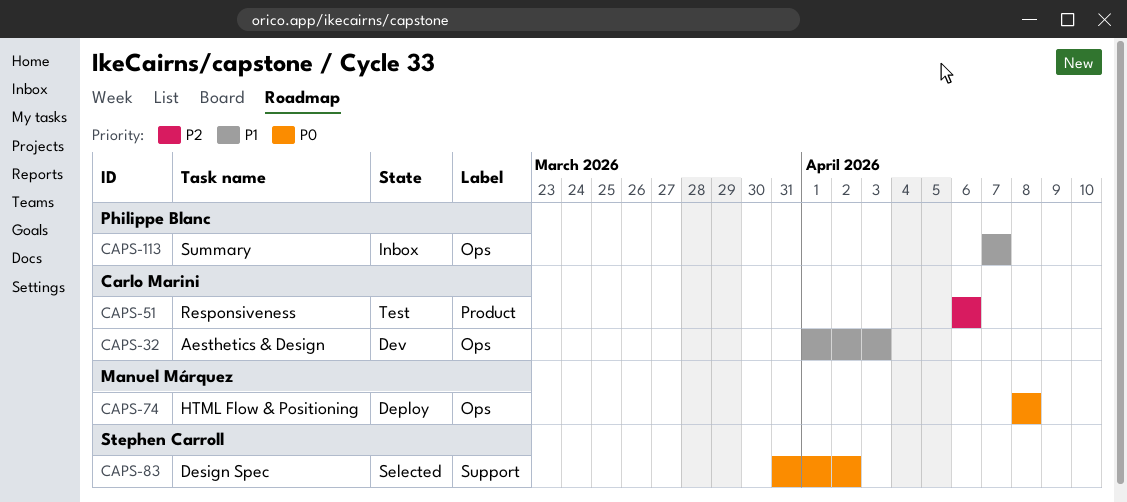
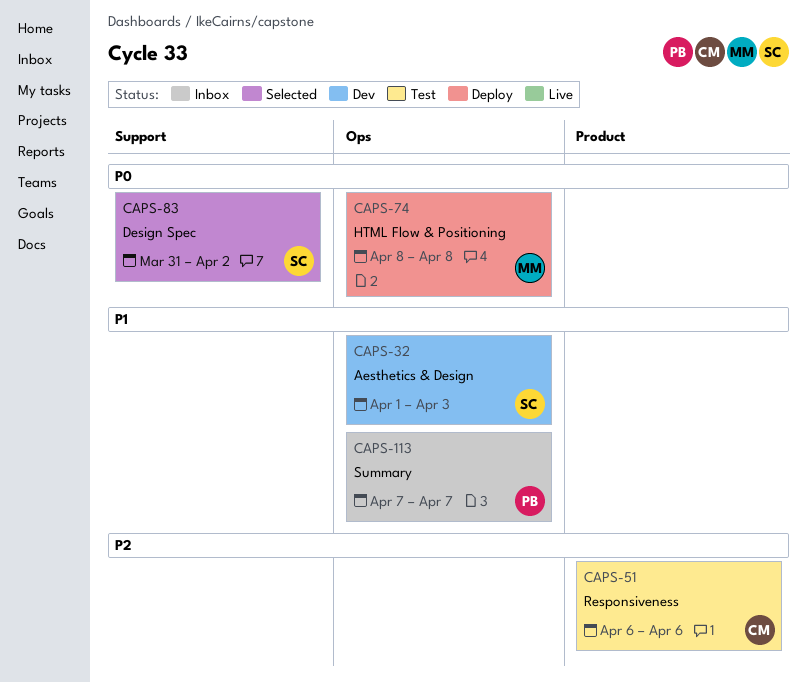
CAPS-32, owner: Carlo Marini -> Stephen Carroll

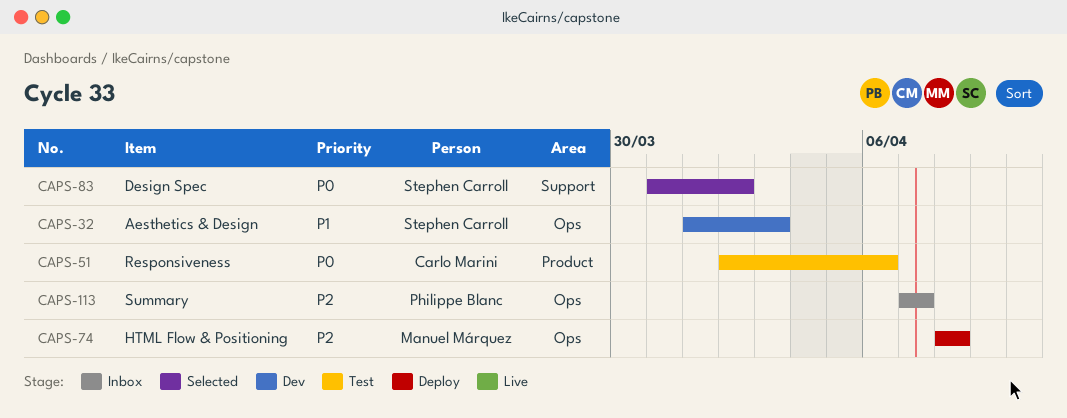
CAPS-51, priority: P2 -> P0
CAPS-51, start: Apr 6 -> Apr 2
CAPS-74, priority: P0 -> P2
CAPS-113, priority: P1 -> P2

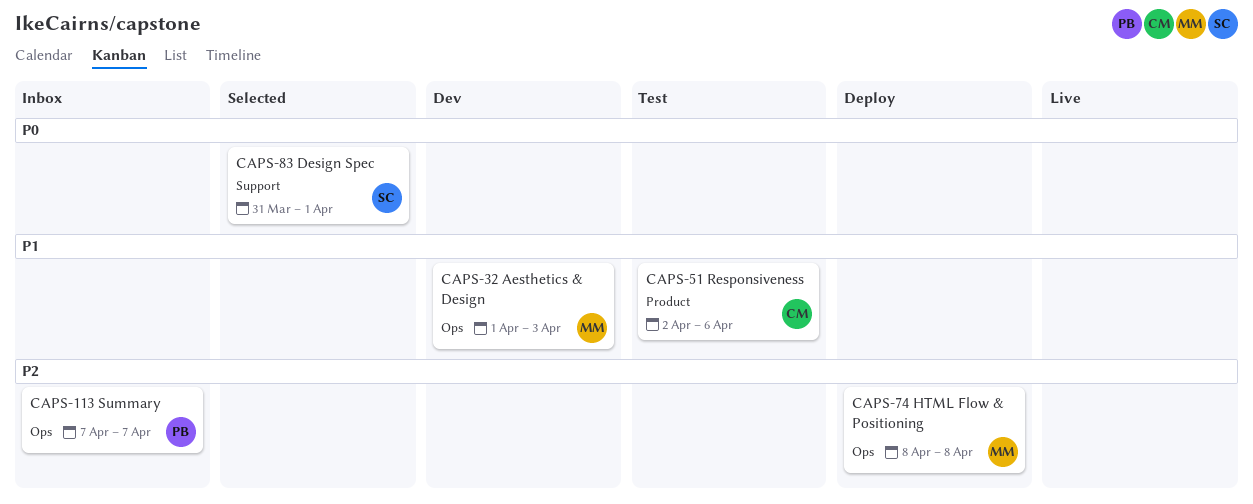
CAPS-32, owner: Stephen Carroll -> Manuel Márquez
CAPS-51, priority: P0 -> P1
CAPS-83, due: Apr 2 -> Apr 1

